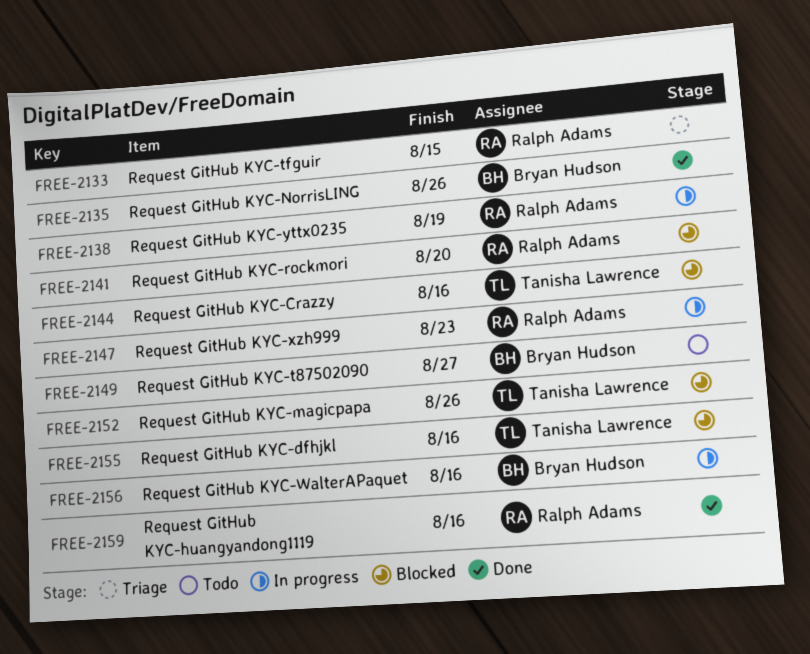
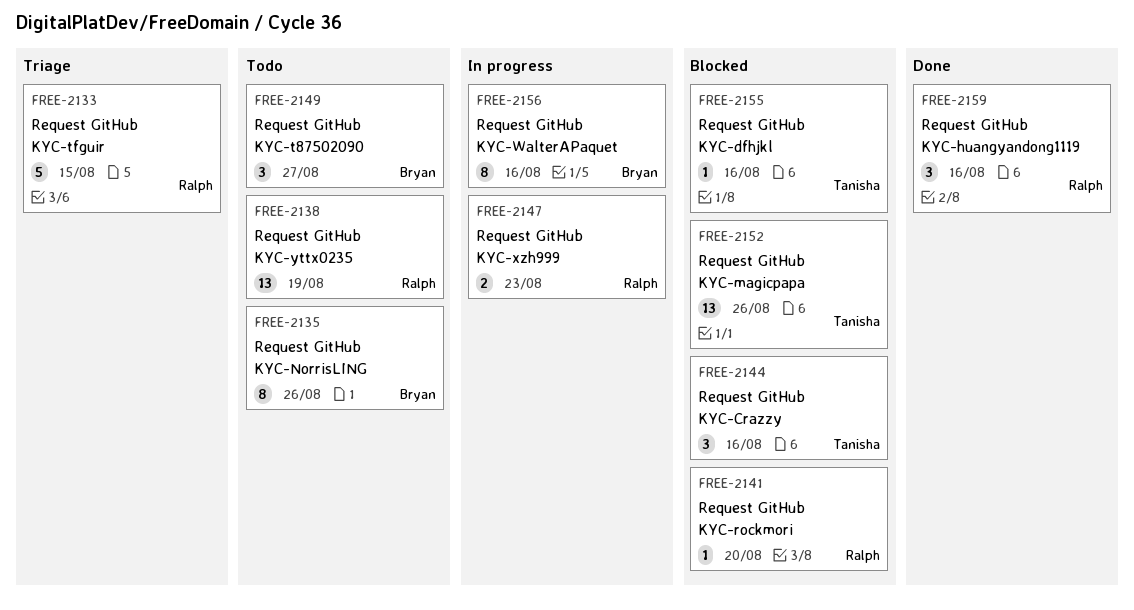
FREE-2135, status: Done -> Todo
FREE-2138, status: In progress -> Todo

